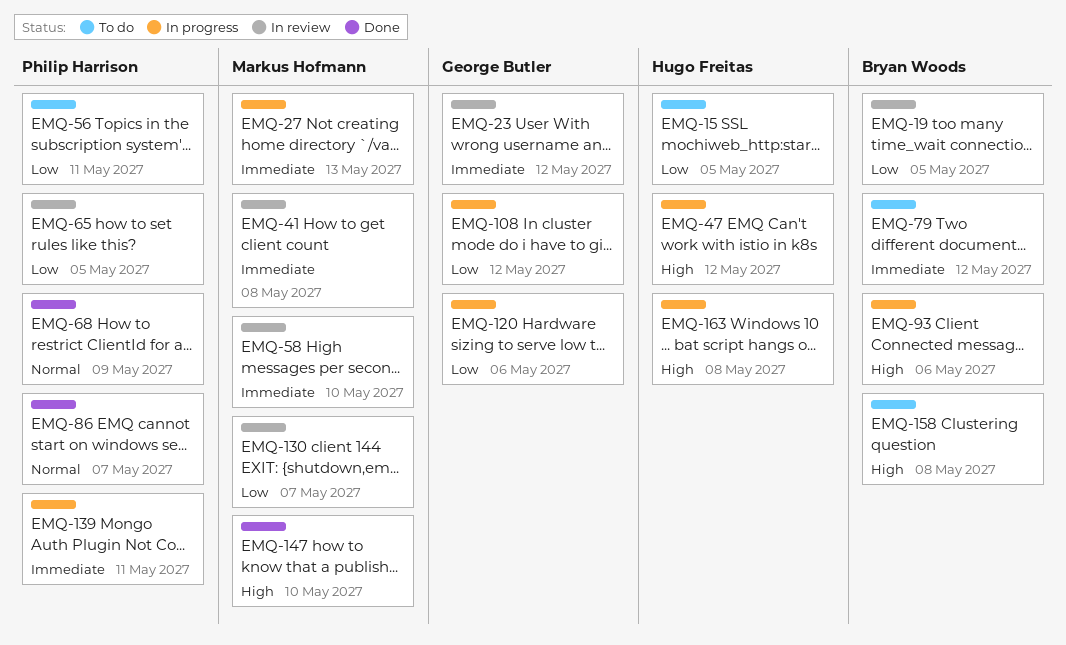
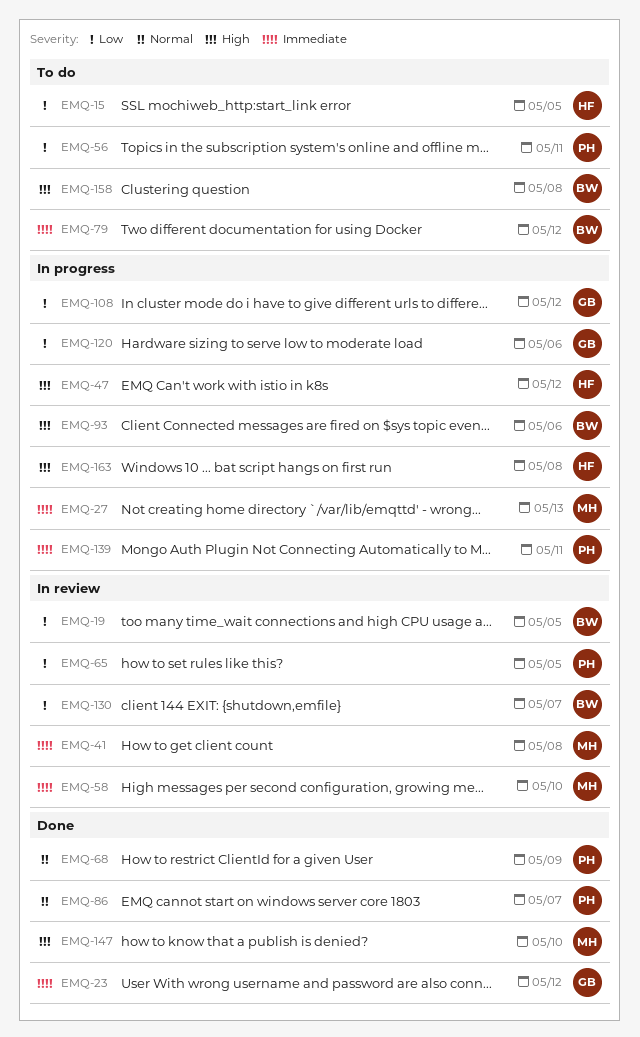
EMQ-23, status: In review -> Done
EMQ-130, owner: Markus Hofmann -> Bryan Woods

